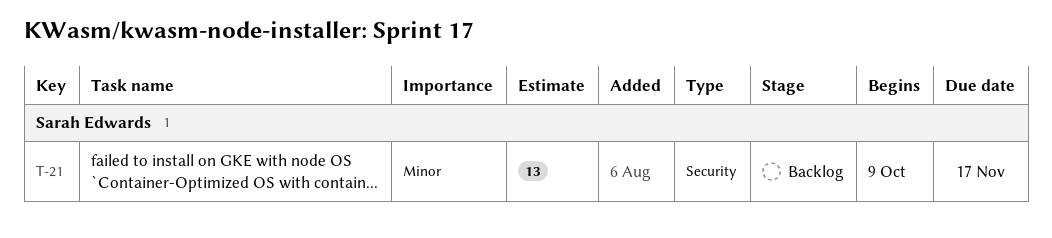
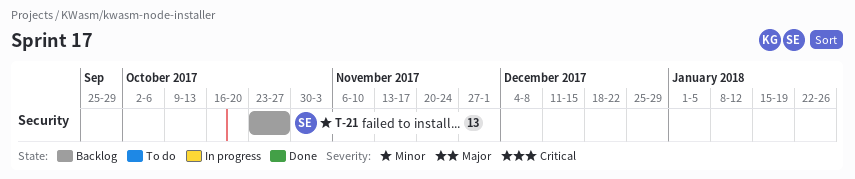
T-21, start: Oct 9 -> Oct 23
T-21, due: Nov 17 -> Oct 27

